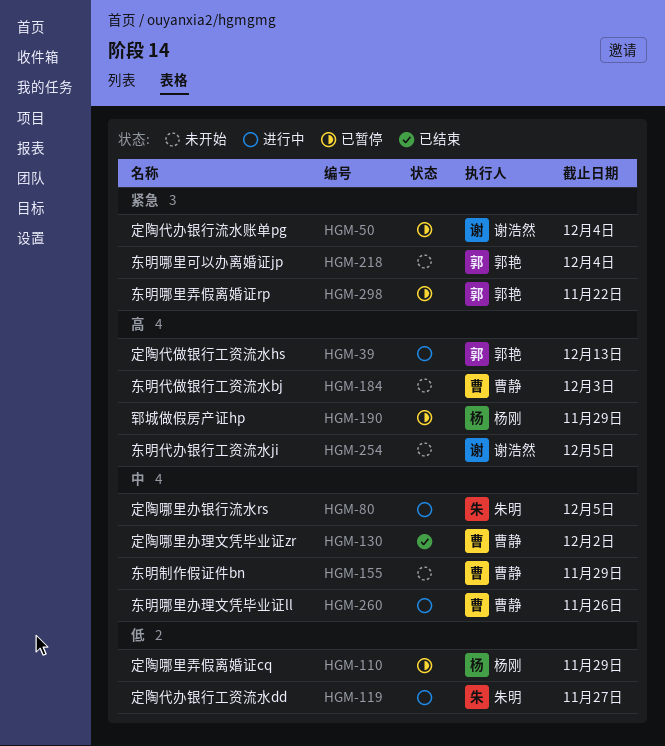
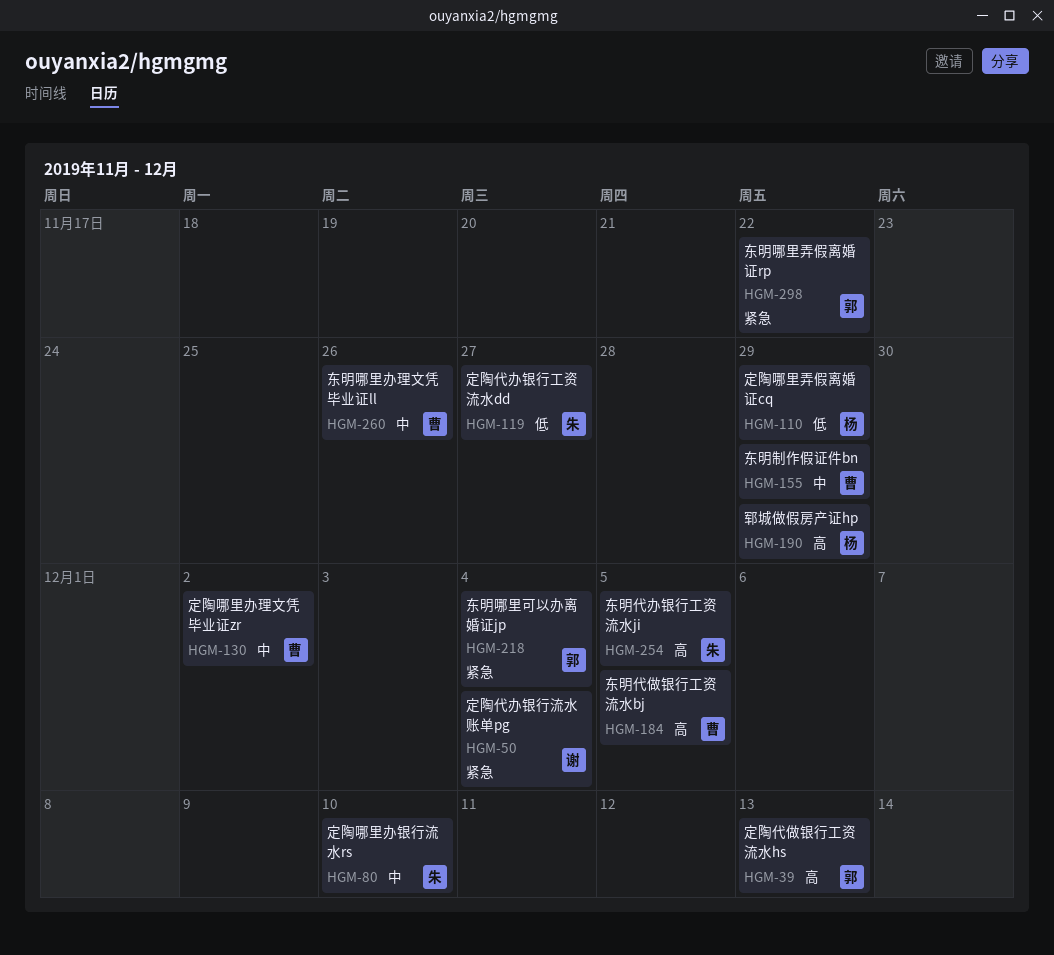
HGM-80, due: Dec 5 -> Dec 10
HGM-184, due: Dec 3 -> Dec 5
HGM-254, owner: 谢浩然 -> 朱明

